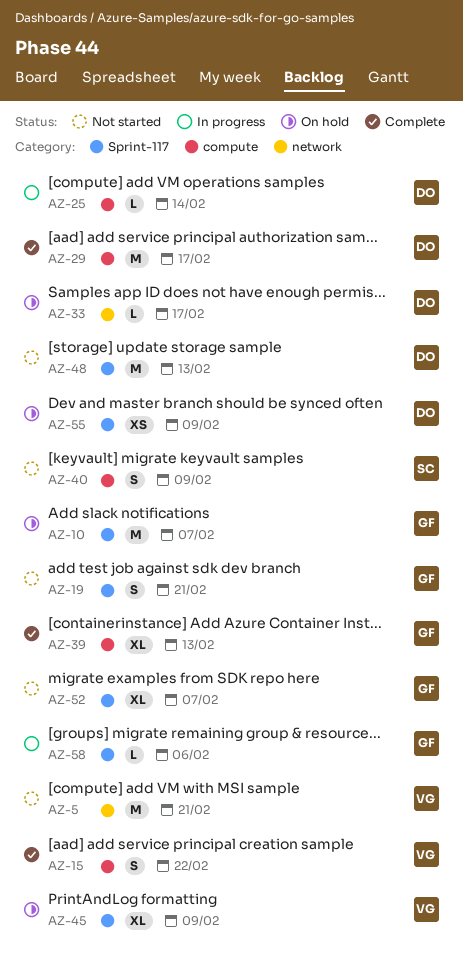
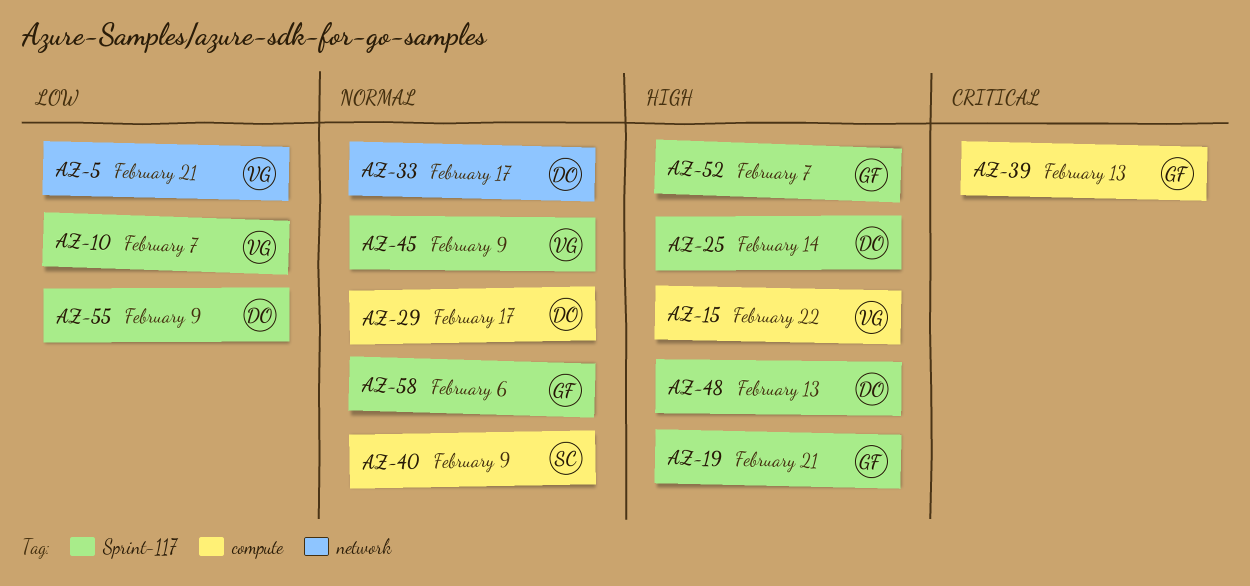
AZ-10, owner: GF -> VG
AZ-25, label: compute -> Sprint-117

